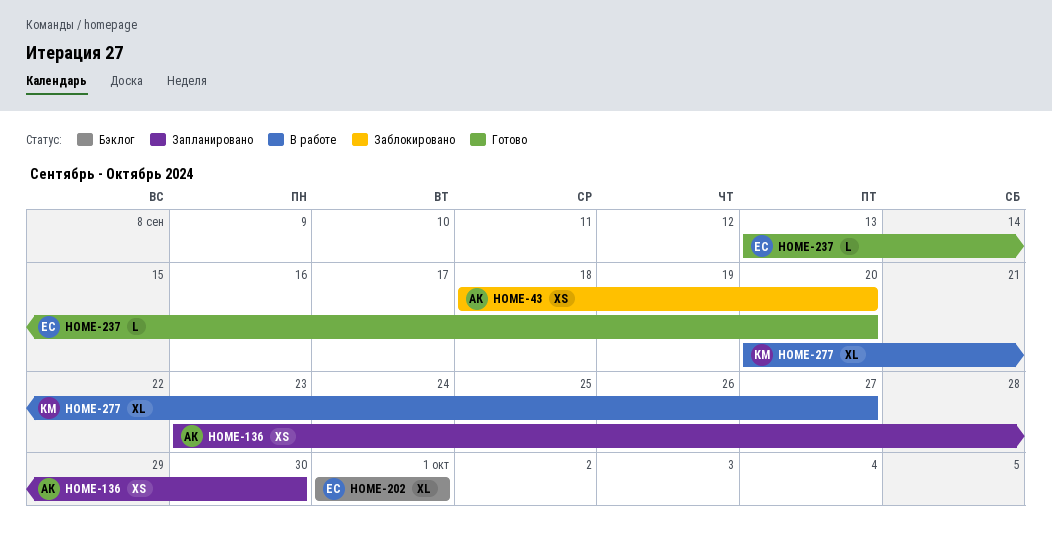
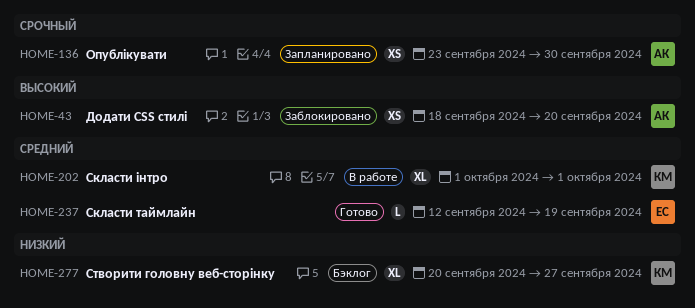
HOME-202, status: Бэклог -> В работе
HOME-202, owner: ЕС -> КМ
HOME-237, start: Sep 13 -> Sep 12
HOME-237, due: Sep 20 -> Sep 19
HOME-277, status: В работе -> Бэклог

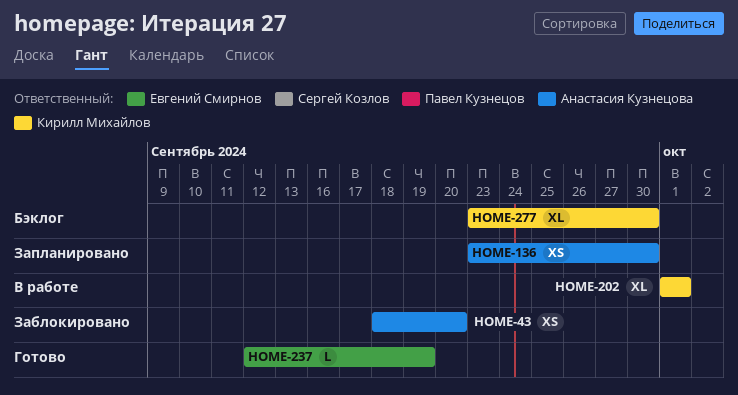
HOME-277, start: Sep 20 -> Sep 23
HOME-277, due: Sep 27 -> Sep 30

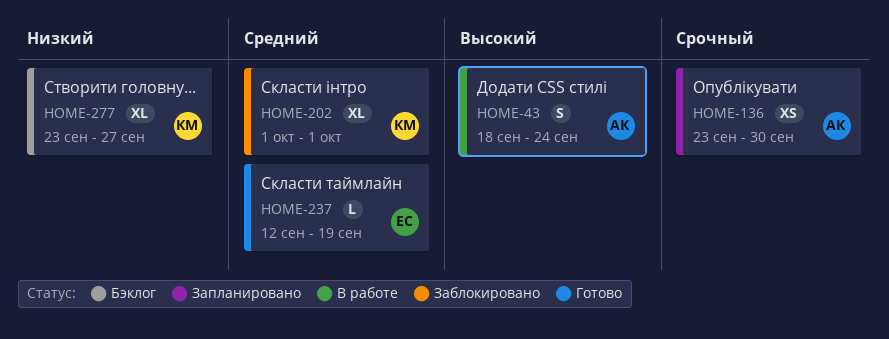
HOME-43, status: Заблокировано -> В работе
HOME-43, estimate: XS -> S
HOME-43, due: Sep 20 -> Sep 24
HOME-202, status: В работе -> Заблокировано
HOME-277, due: Sep 30 -> Sep 27

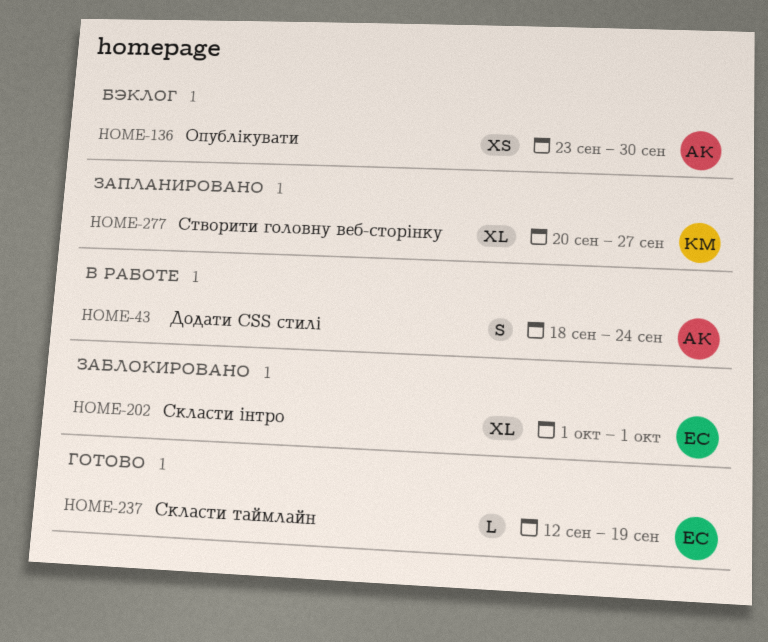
HOME-136, status: Запланировано -> Бэклог
HOME-202, owner: КМ -> ЕС
HOME-277, status: Бэклог -> Запланировано
HOME-277, start: Sep 23 -> Sep 20

